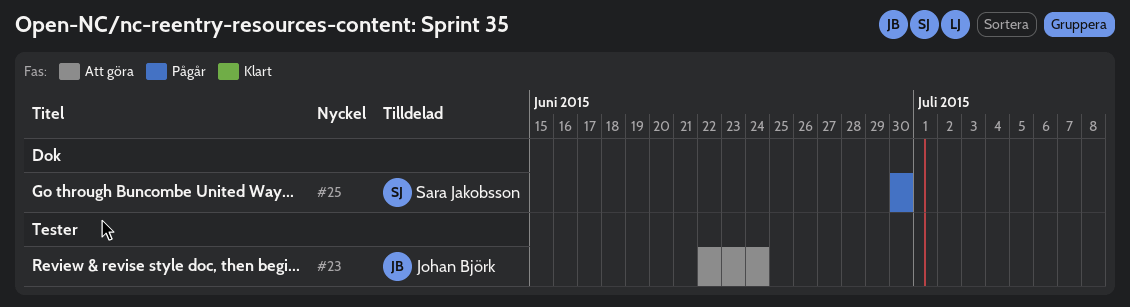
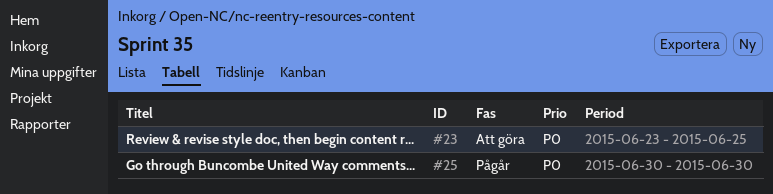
#23, start: Jun 22 -> Jun 23
#23, due: Jun 24 -> Jun 25

